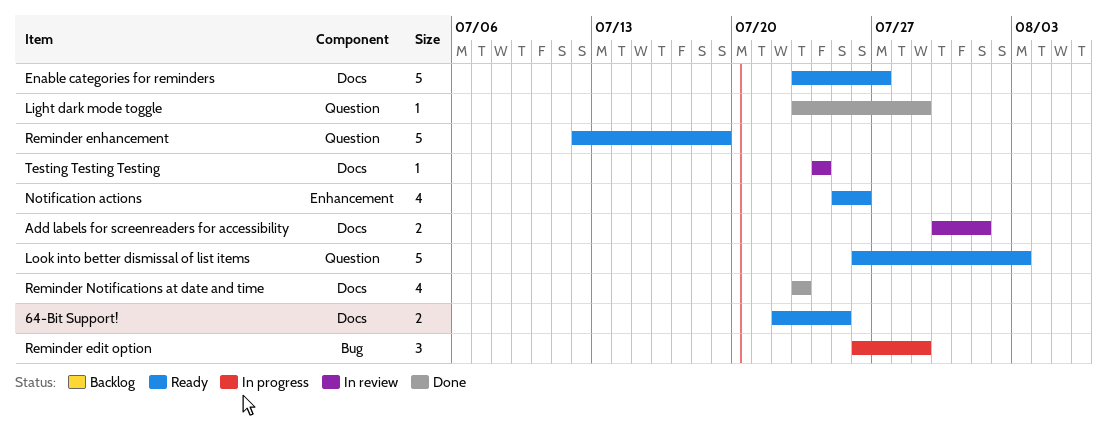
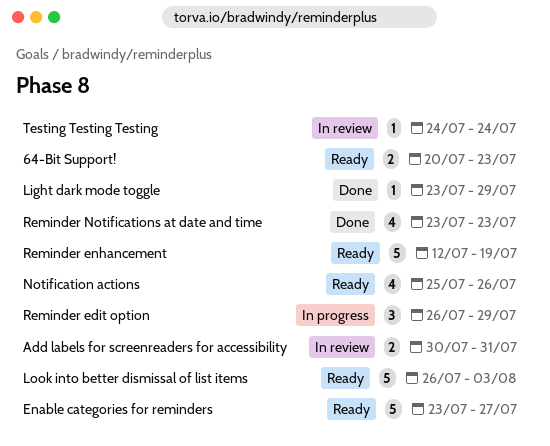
64-Bit Support!, start: Jul 22 -> Jul 20
64-Bit Support!, due: Jul 25 -> Jul 23
Add labels for screenreaders for accessibility, due: Aug 1 -> Jul 31

